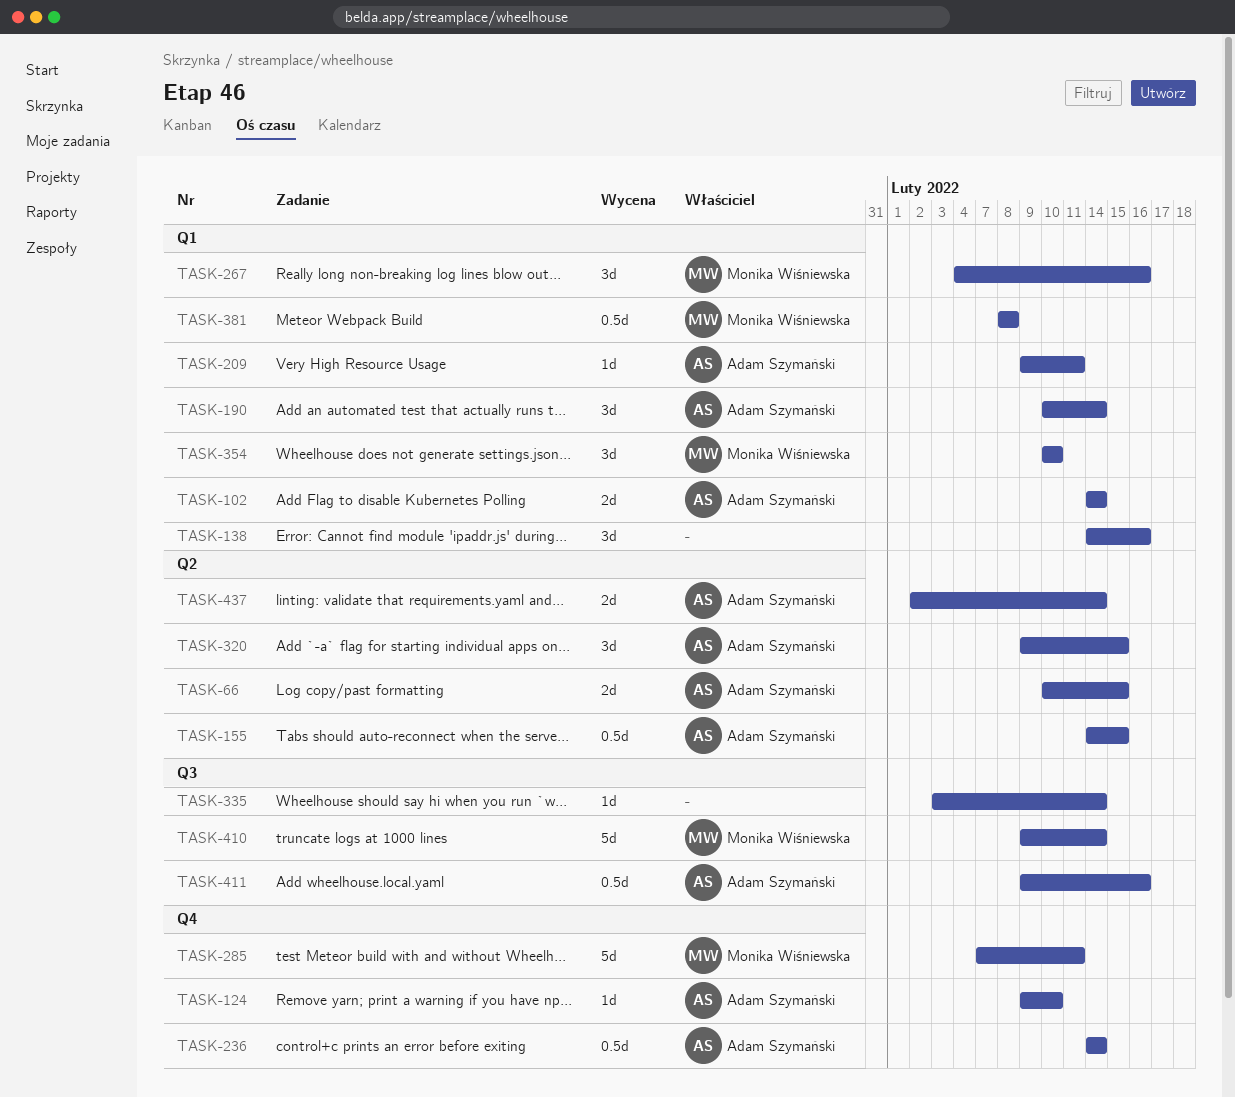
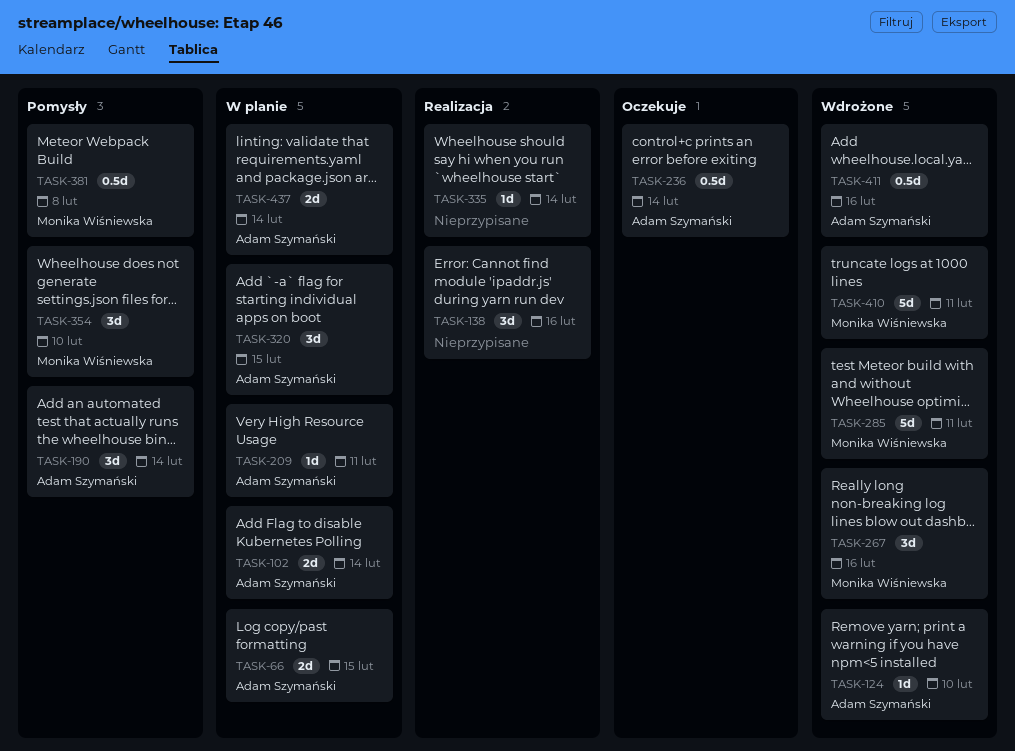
TASK-155: present -> none
TASK-410, due: Feb 14 -> Feb 11

